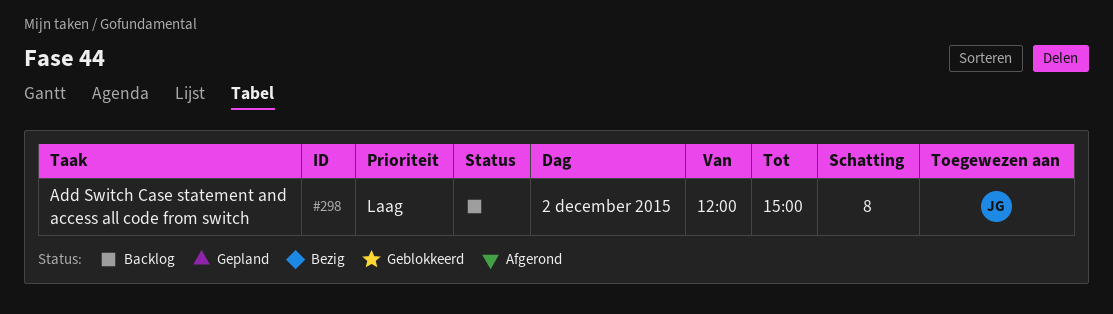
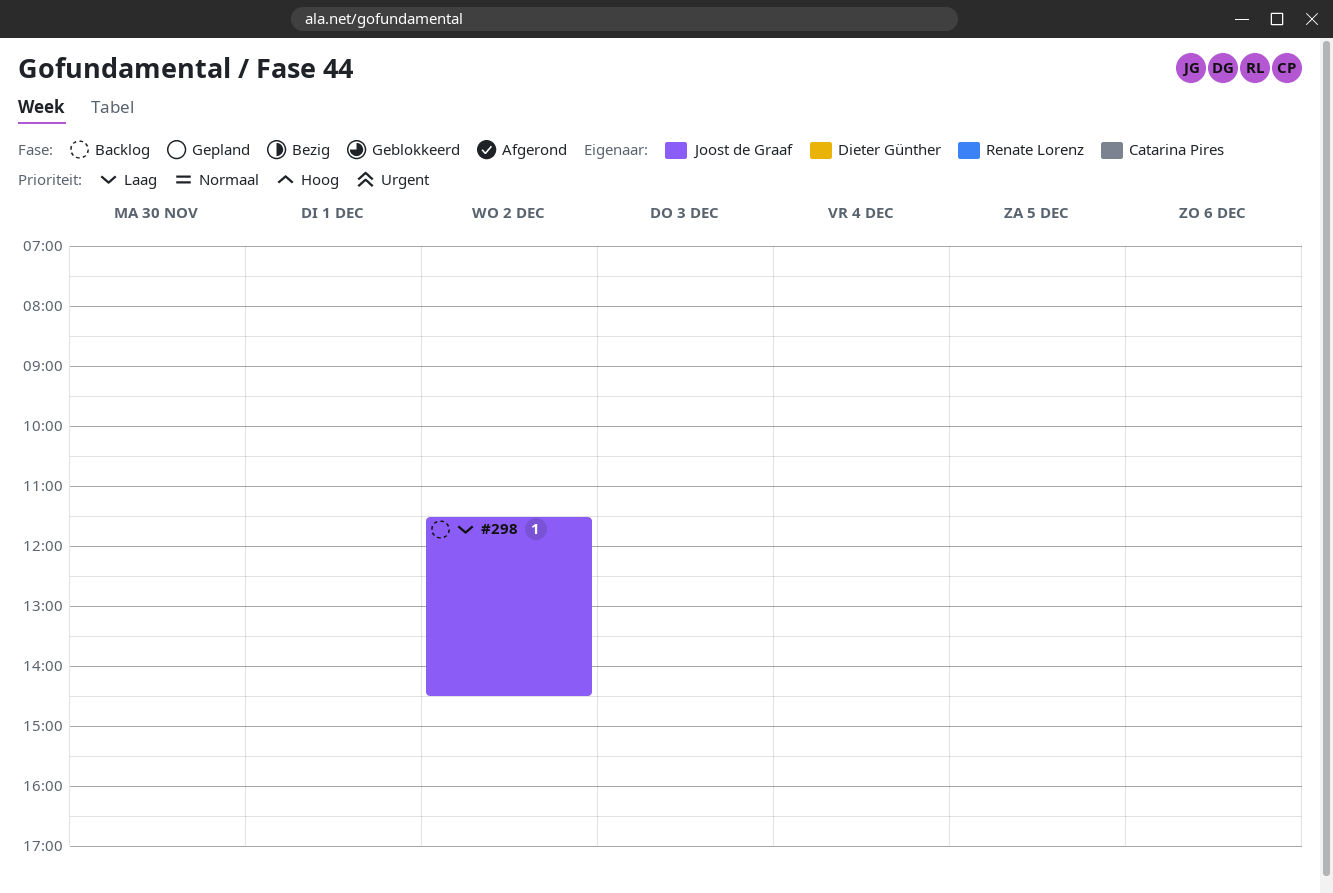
#298, estimate: 8 -> 1
#298, begins: 12:00 -> 11:30
#298, ends: 15:00 -> 14:30

